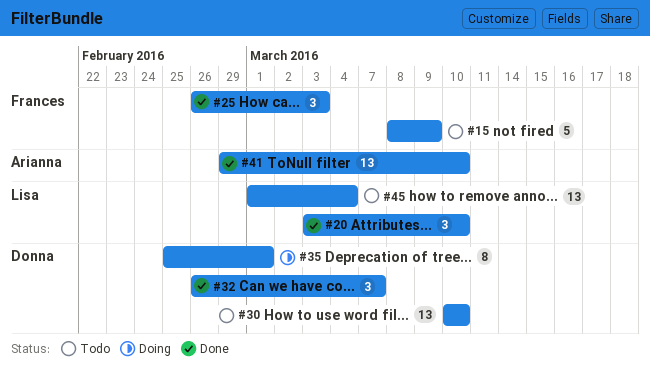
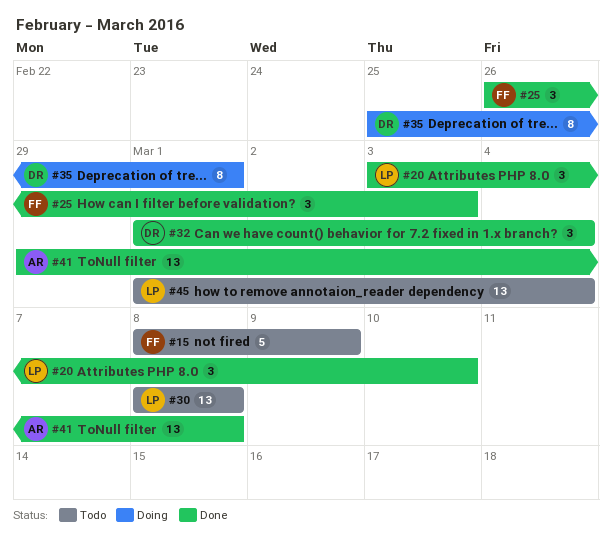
#30, owner: Donna -> Lisa
#30, start: Mar 10 -> Mar 8
#30, due: Mar 10 -> Mar 8
#32, start: Feb 26 -> Mar 1
#32, due: Mar 7 -> Mar 4
#41, due: Mar 10 -> Mar 8

